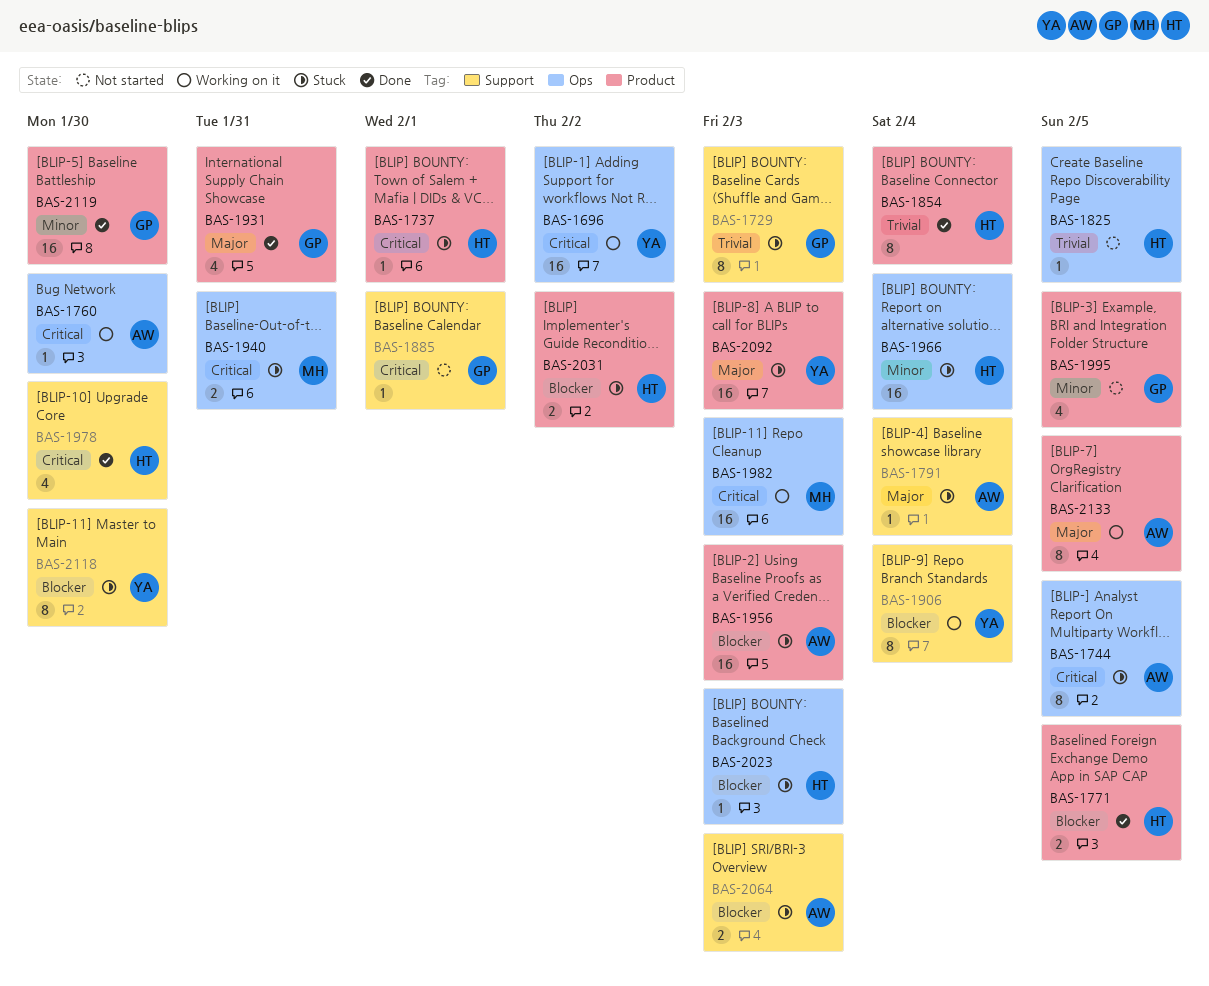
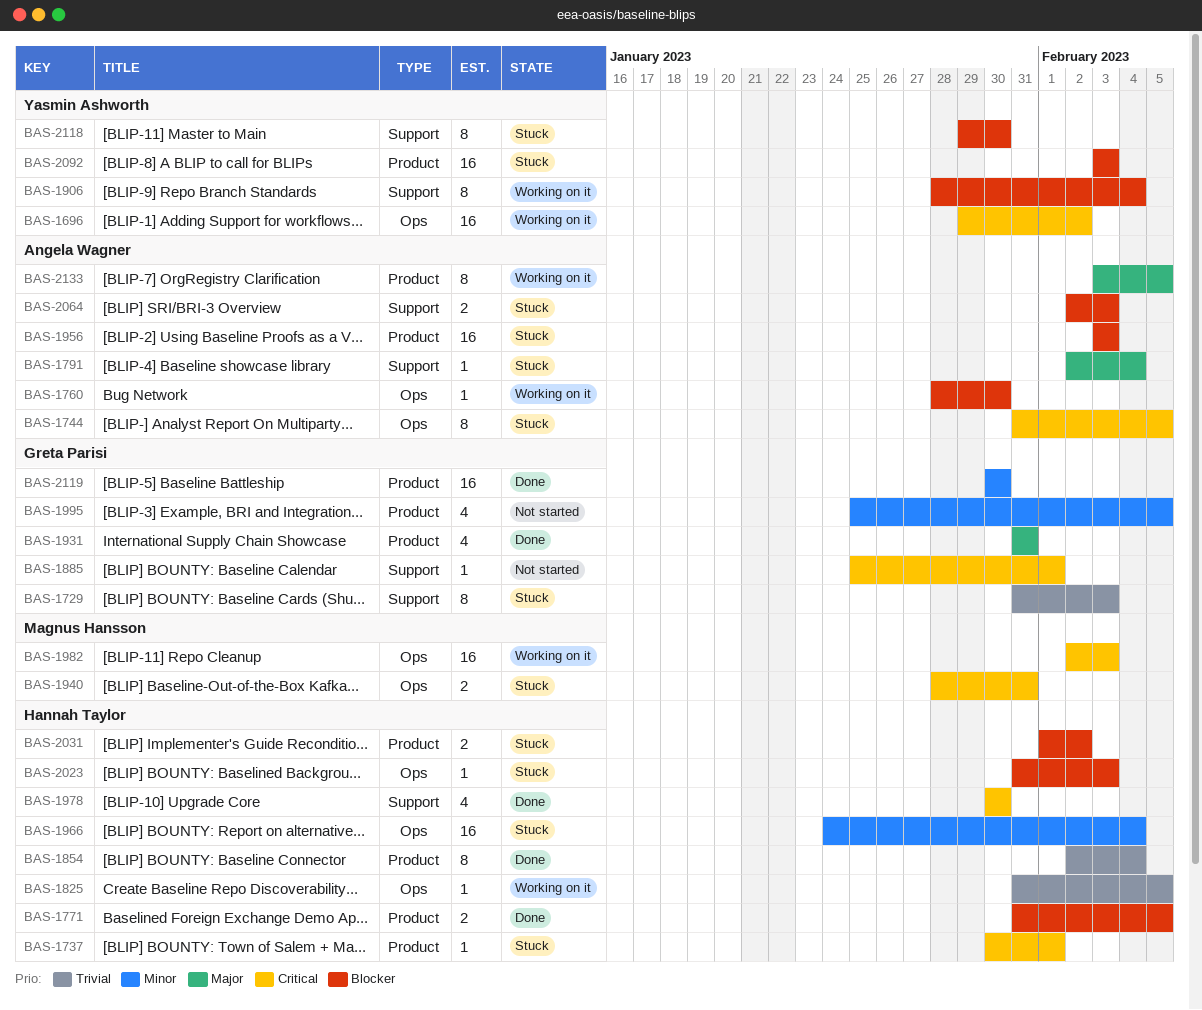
BAS-1760, priority: Critical -> Blocker
BAS-1825, status: Not started -> Working on it
BAS-2092, priority: Major -> Blocker

